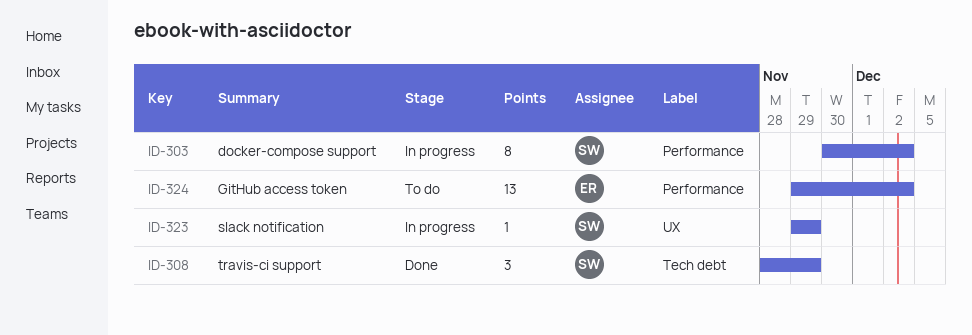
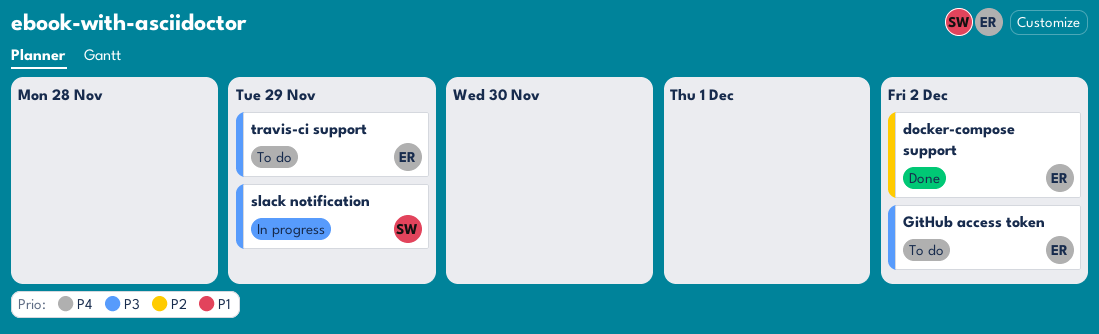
docker-compose support, status: In progress -> Done
docker-compose support, owner: SW -> ER
travis-ci support, status: Done -> To do
travis-ci support, owner: SW -> ER

